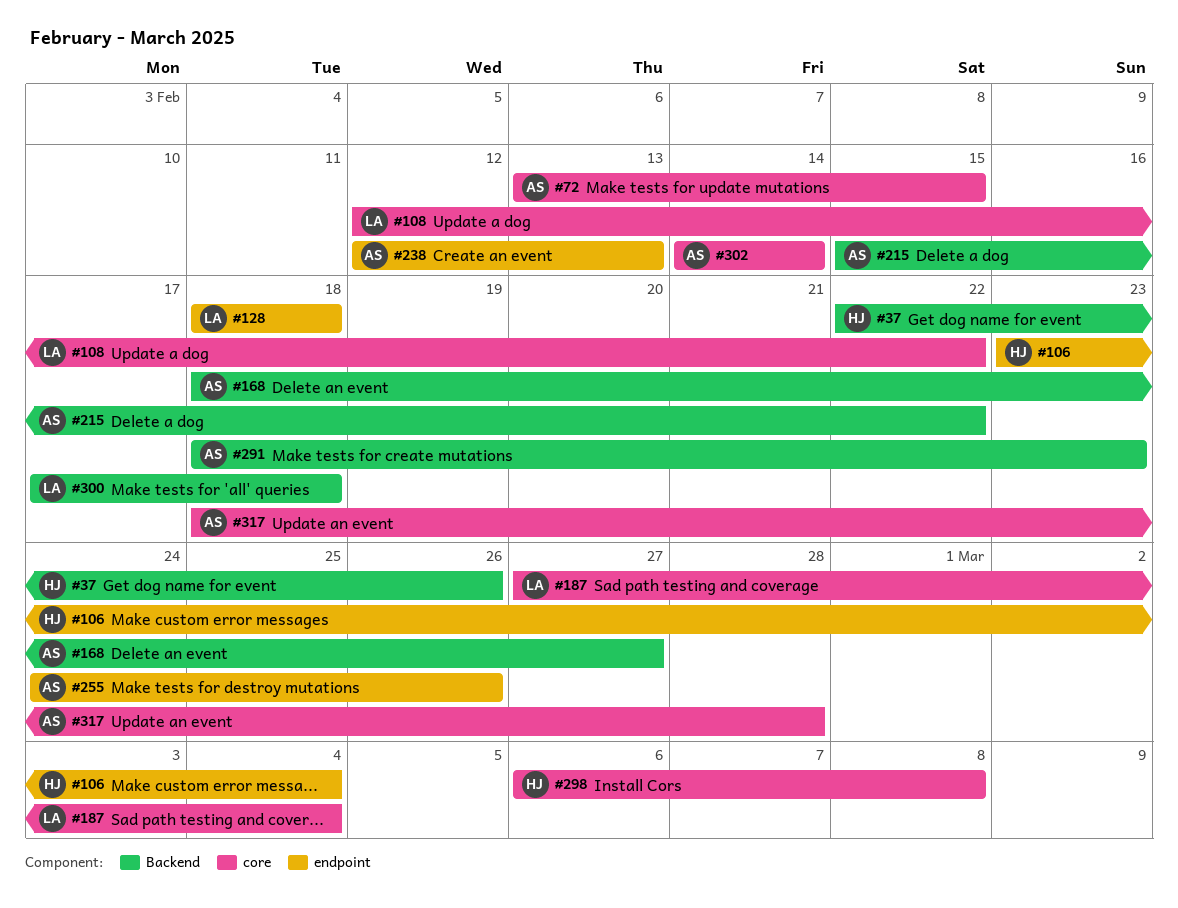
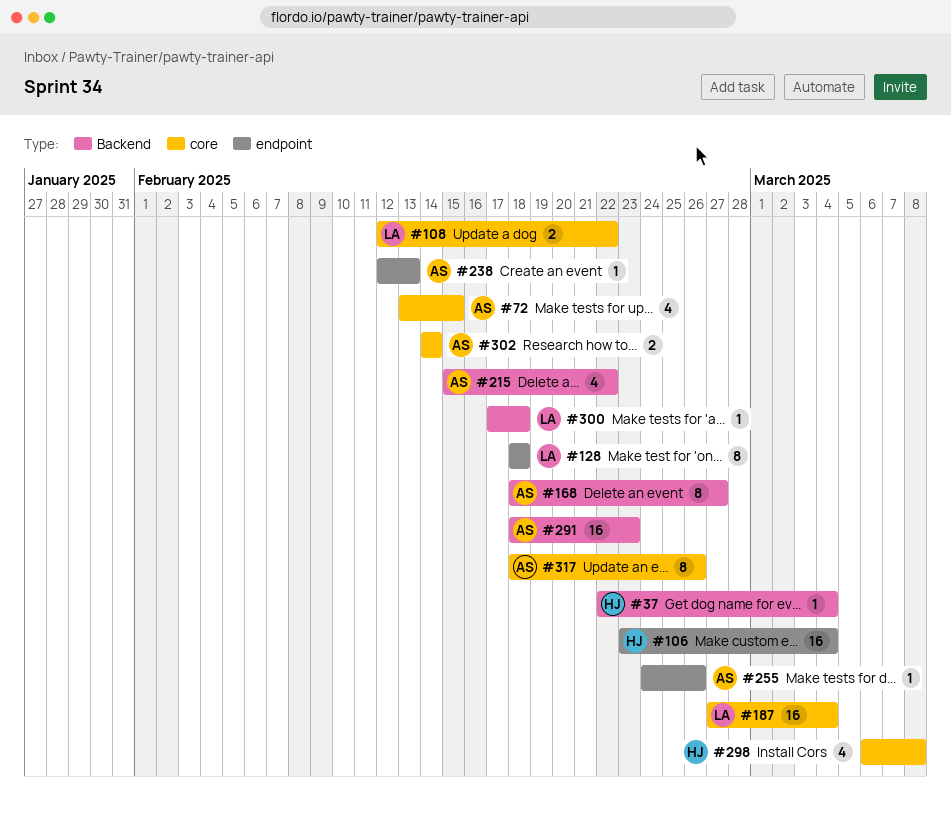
#37, due: Feb 26 -> Mar 4
#317, due: Feb 28 -> Feb 26

